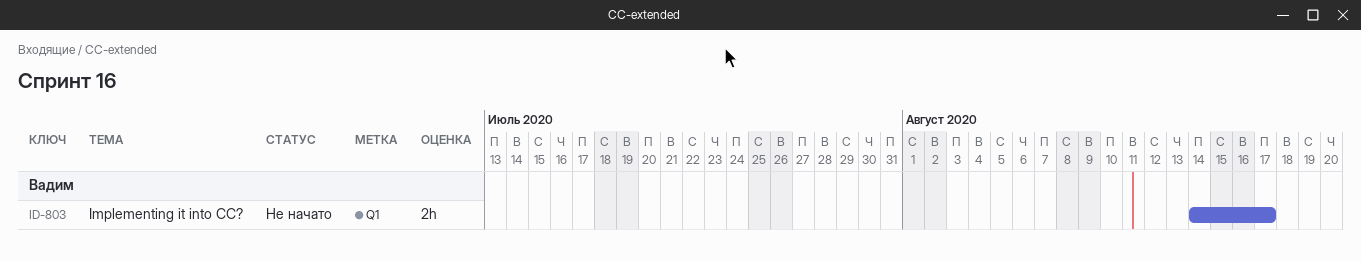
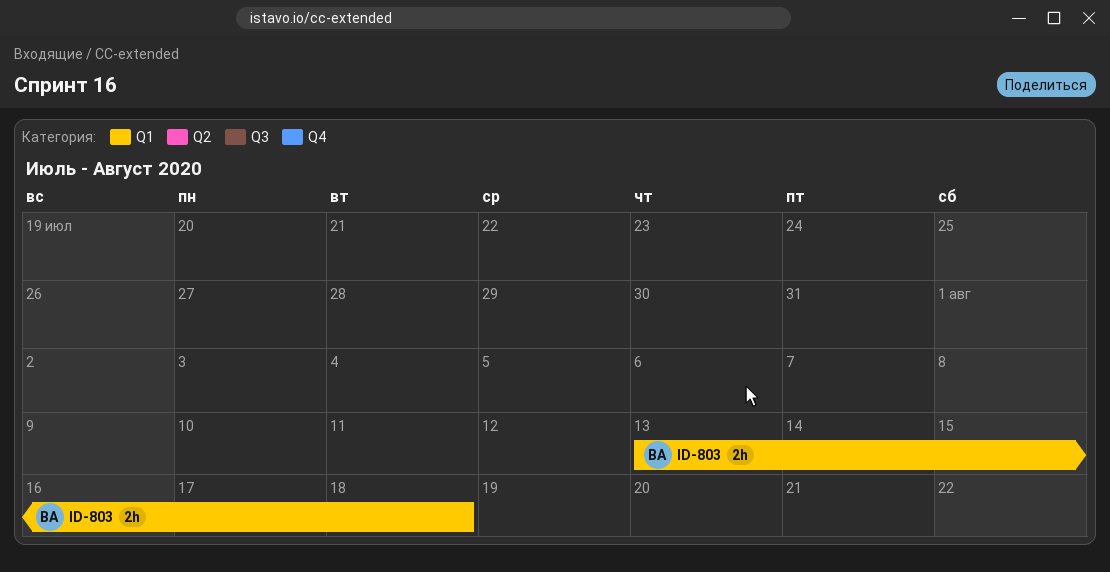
ID-803, start: Aug 14 -> Aug 13
ID-803, due: Aug 17 -> Aug 18

